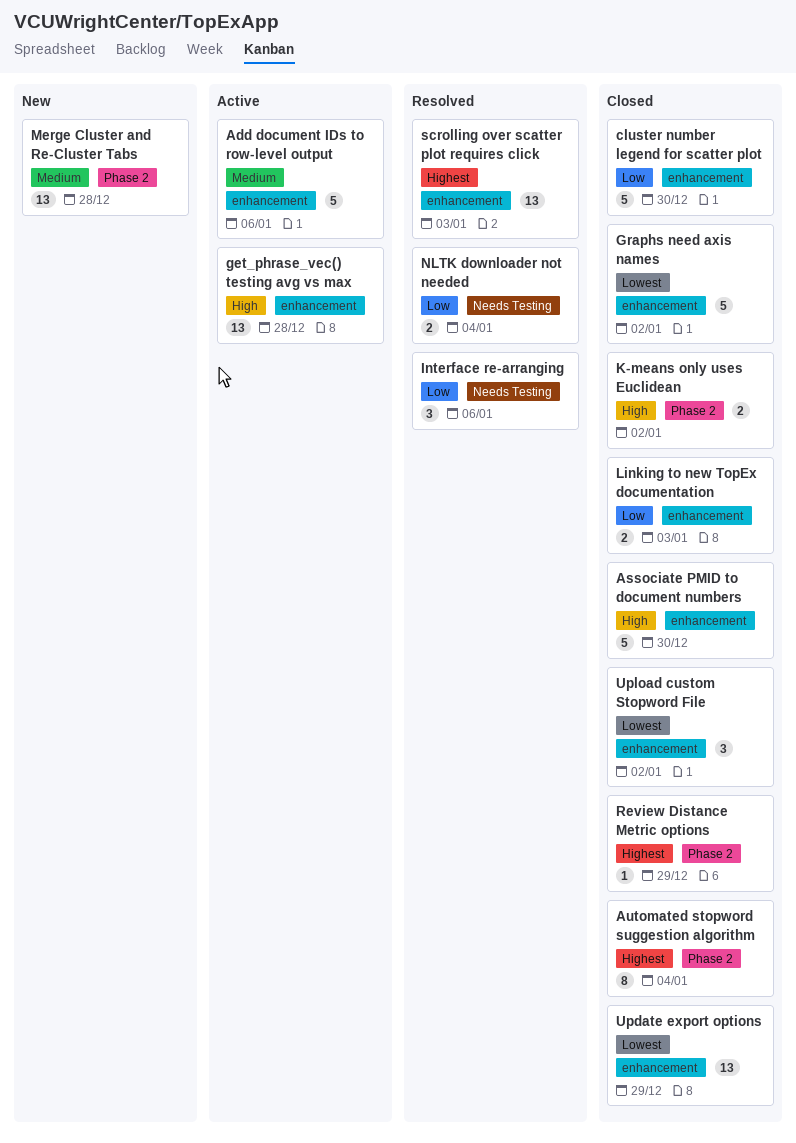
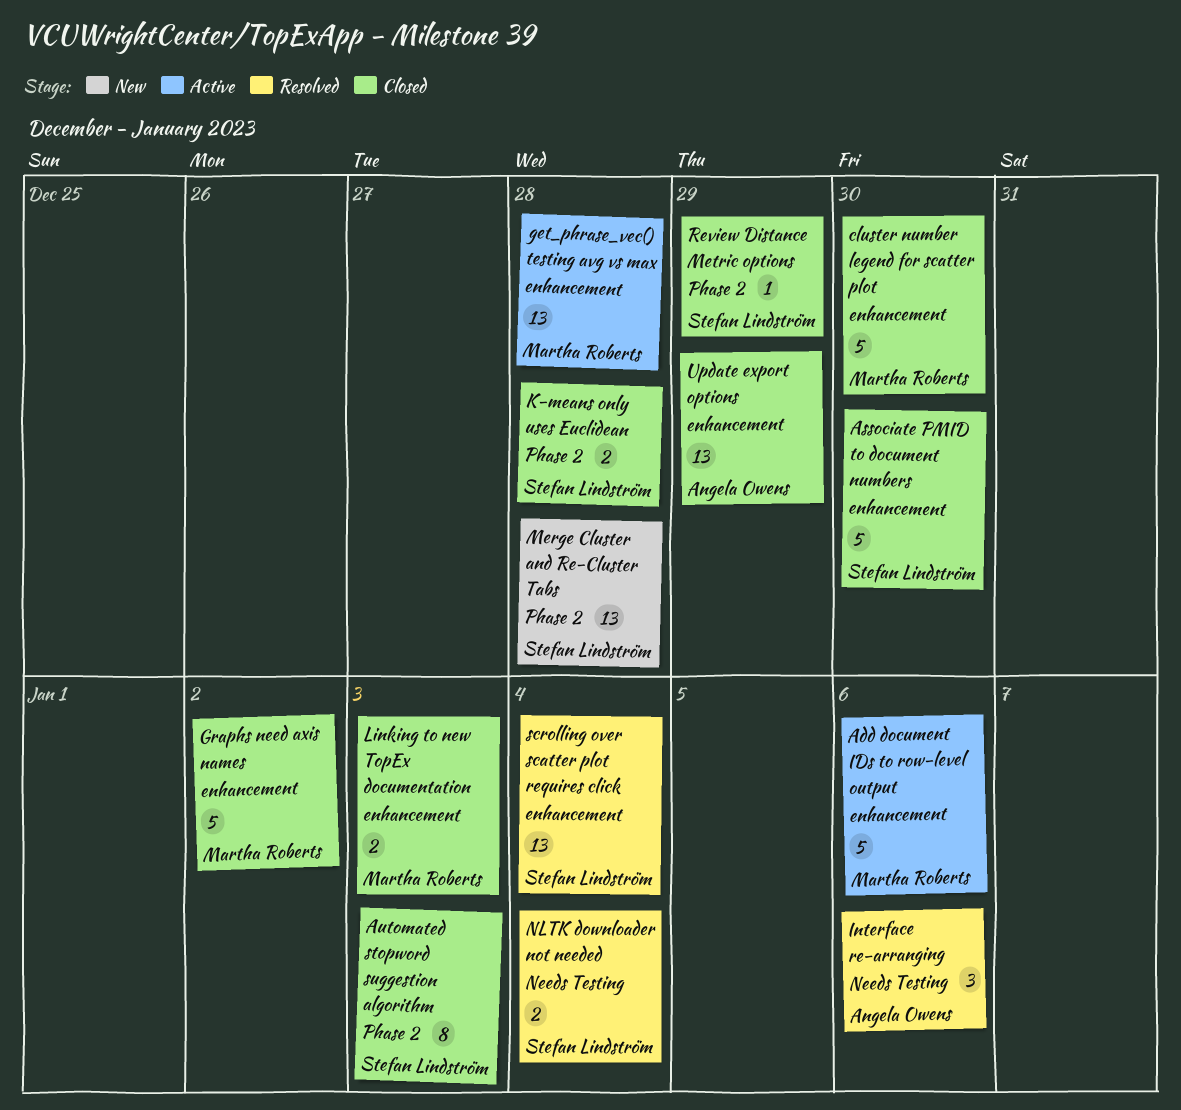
Automated stopword suggestion algorithm, due: Jan 4 -> Jan 3
K-means only uses Euclidean, due: Jan 2 -> Dec 28
scrolling over scatter plot requires click, due: Jan 3 -> Jan 4
Upload custom Stopword File: present -> none

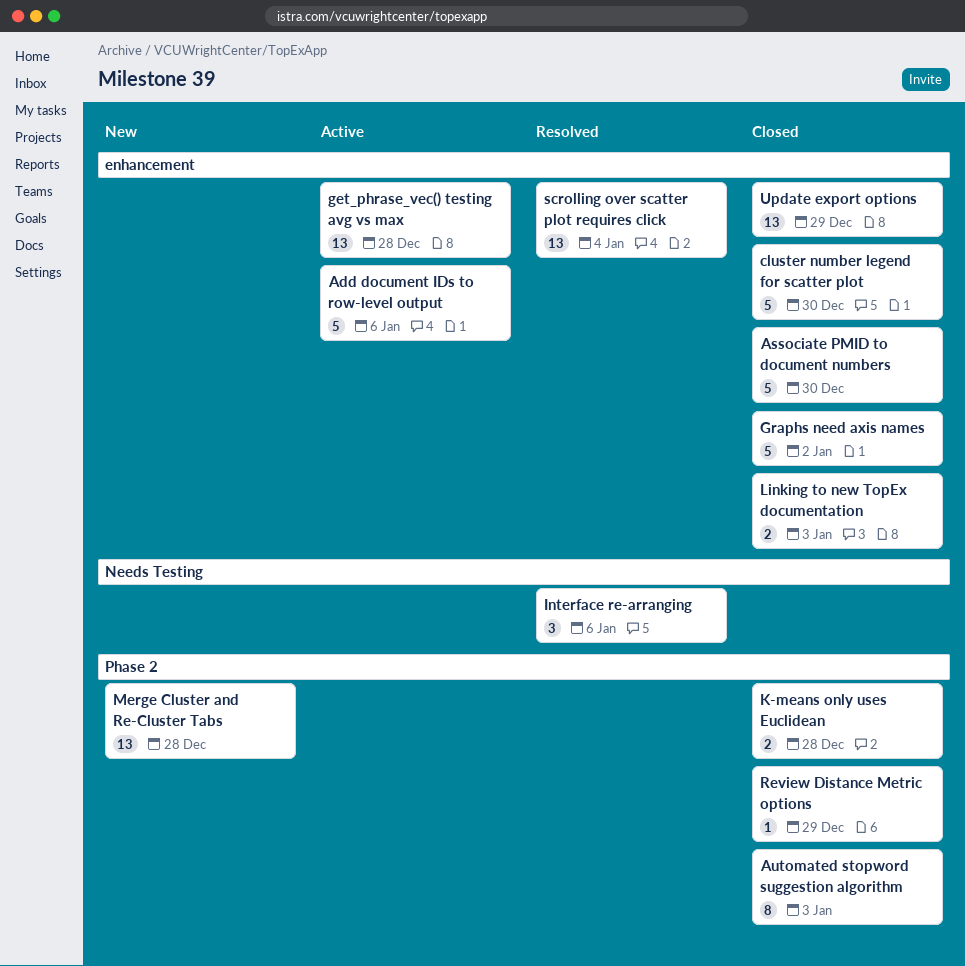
NLTK downloader not needed: present -> none

